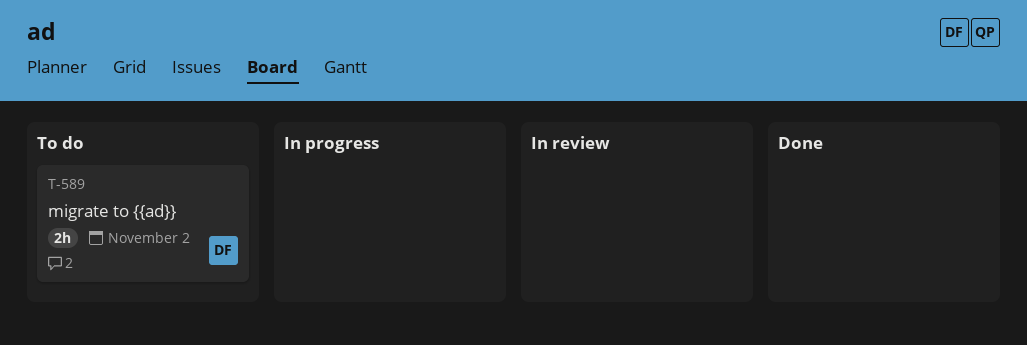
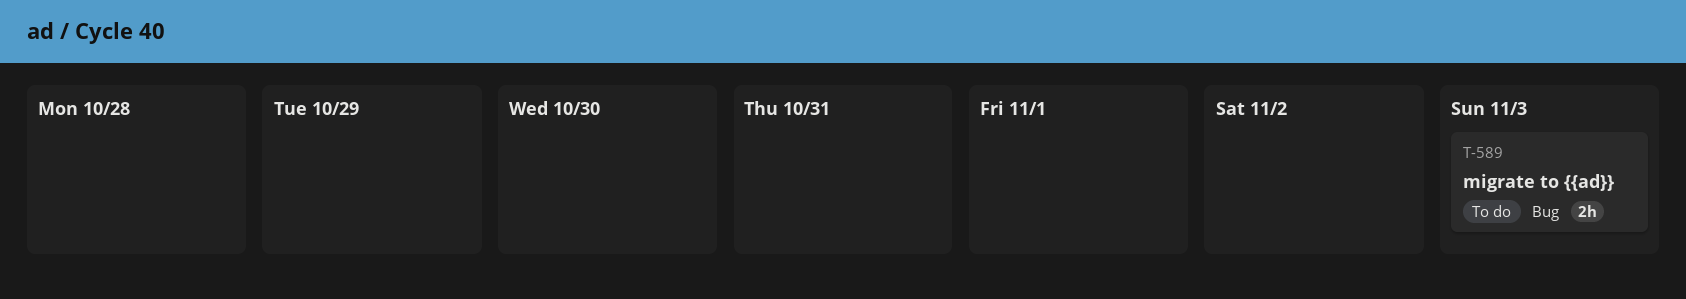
T-589, due: Nov 2 -> Nov 3

